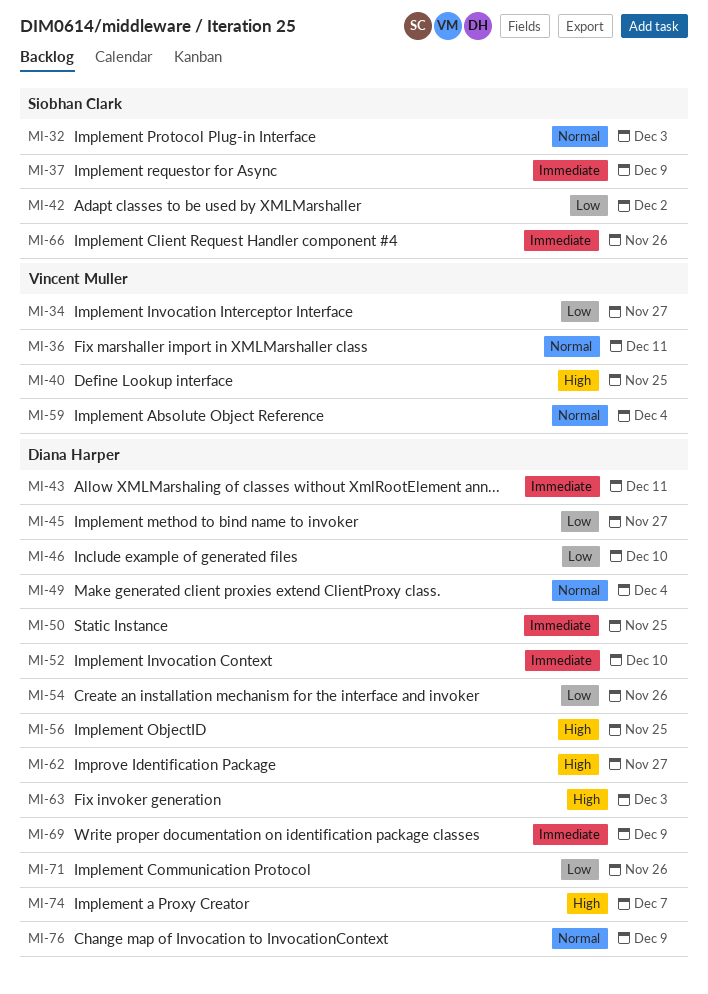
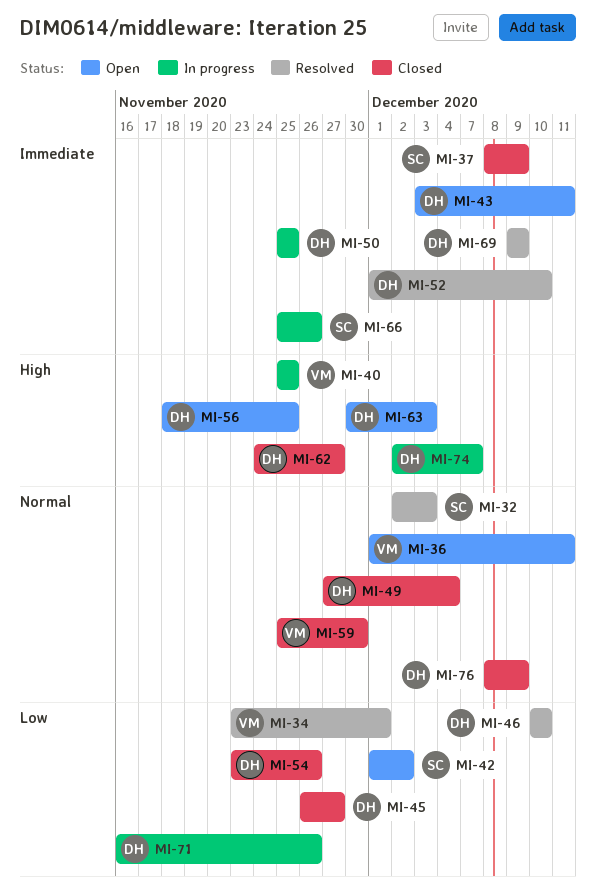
MI-34, due: Nov 27 -> Dec 1
MI-59, due: Dec 4 -> Nov 30

